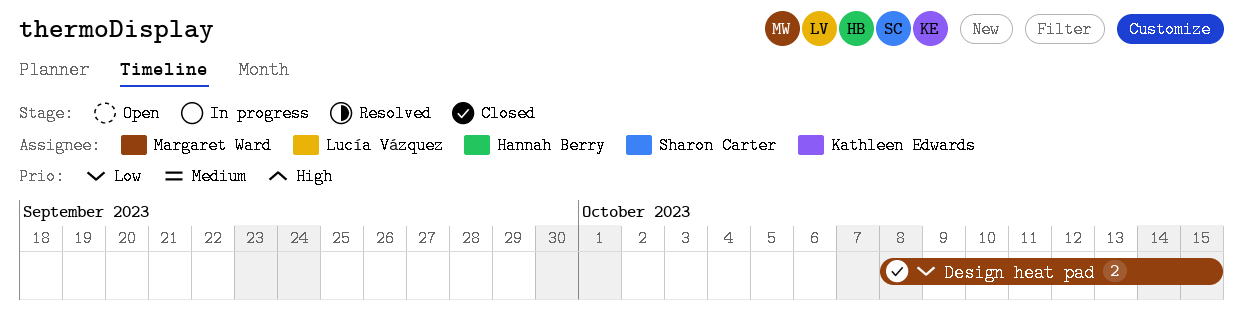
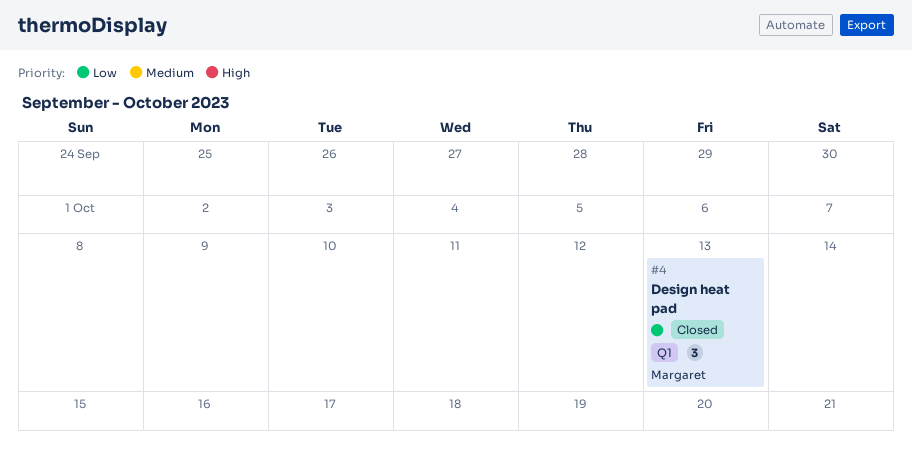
Design heat pad, estimate: 2 -> 3
Design heat pad, due: Oct 15 -> Oct 13

